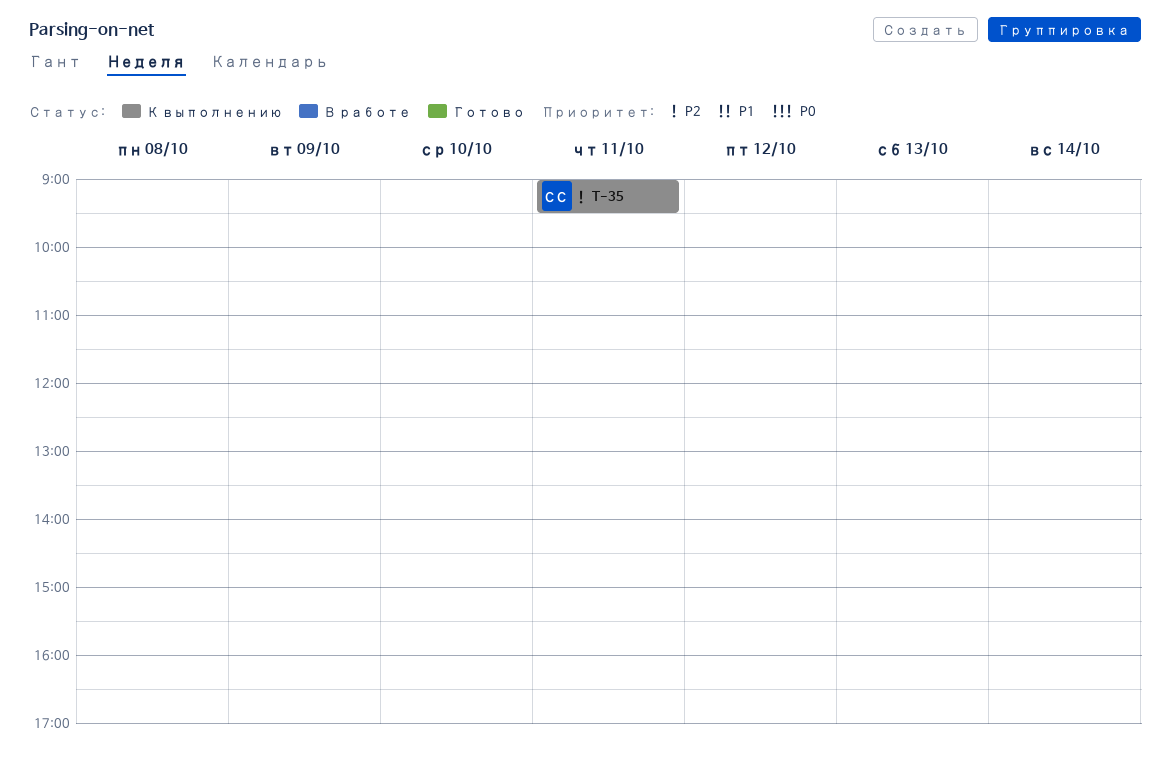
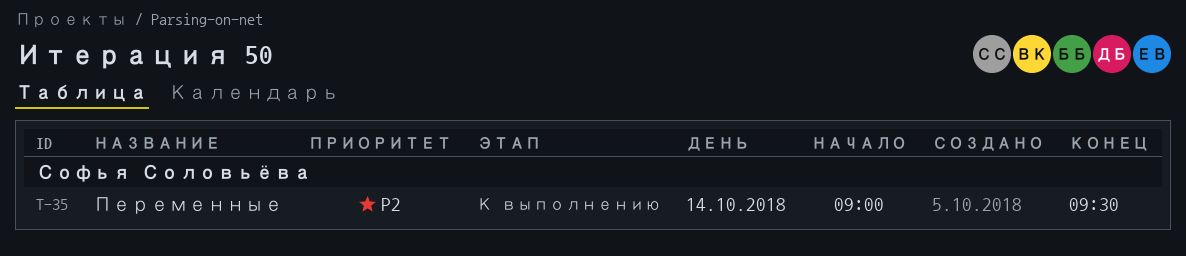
T-35, day: Oct 11 -> Oct 14

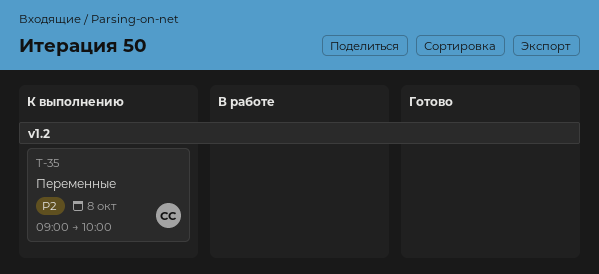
T-35, day: Oct 14 -> Oct 8
T-35, ends: 09:30 -> 10:00

